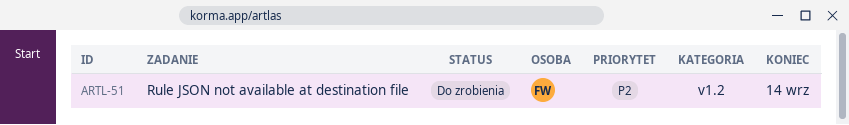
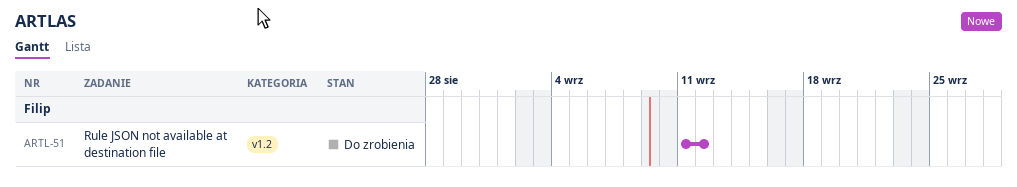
ARTL-51, due: Sep 14 -> Sep 12

